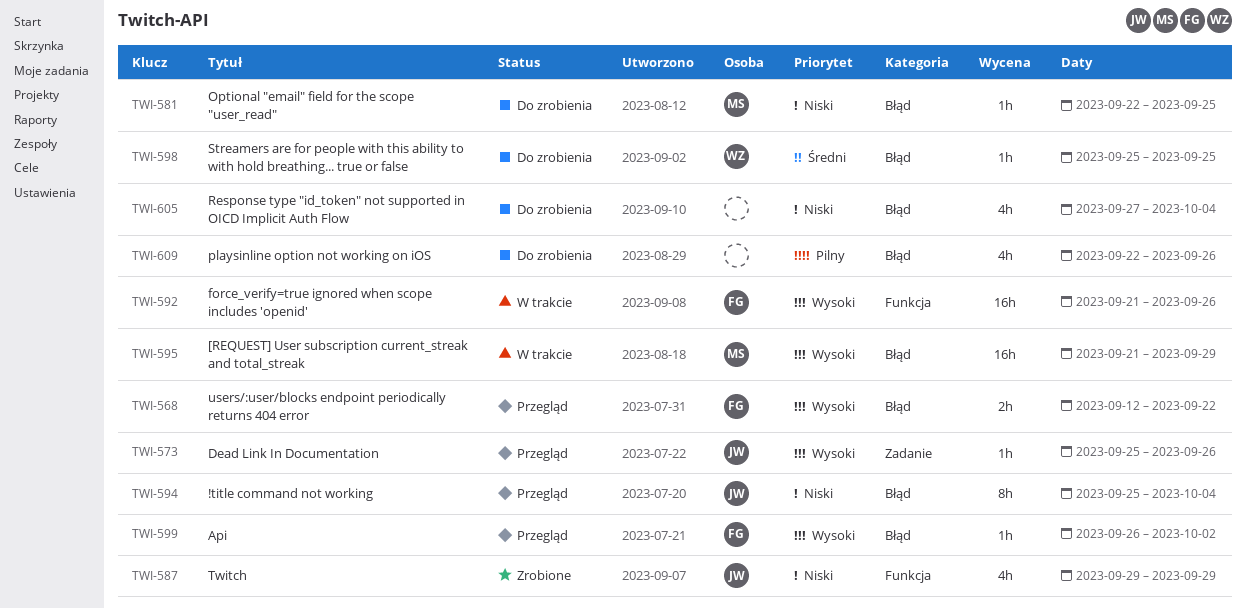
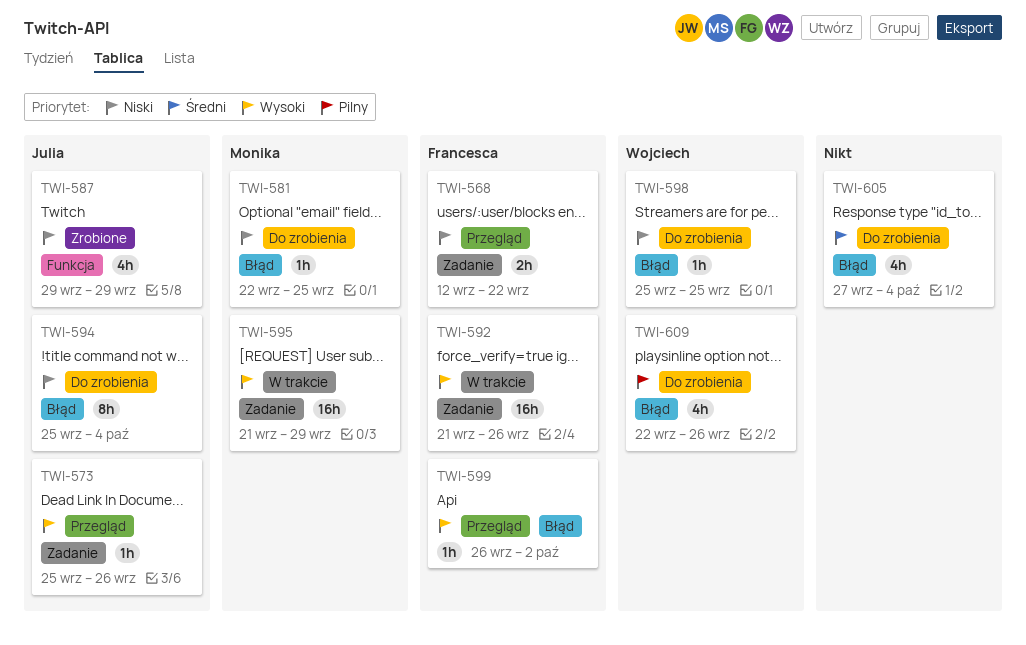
TWI-568, priority: Wysoki -> Niski
TWI-568, label: Błąd -> Zadanie
TWI-592, label: Funkcja -> Zadanie
TWI-594, status: Przegląd -> Do zrobienia
TWI-595, label: Błąd -> Zadanie
TWI-598, priority: Średni -> Niski
TWI-605, priority: Niski -> Średni
TWI-609, owner: none -> Wojciech

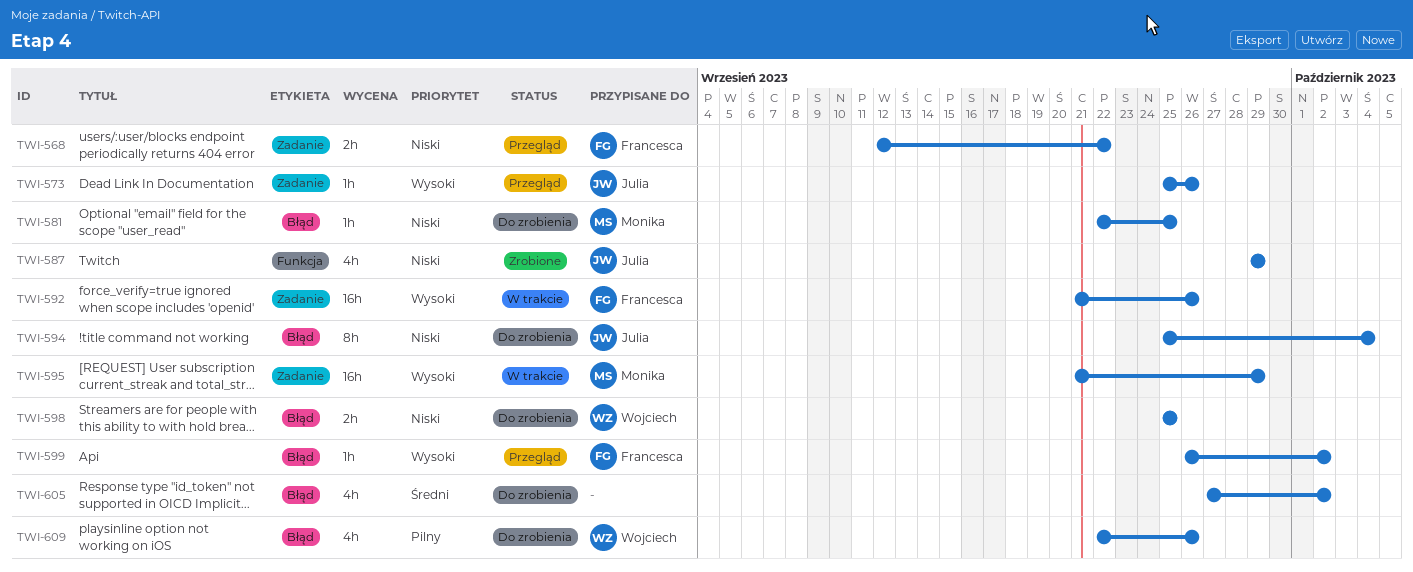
TWI-598, estimate: 1h -> 2h
TWI-605, due: Oct 4 -> Oct 2

